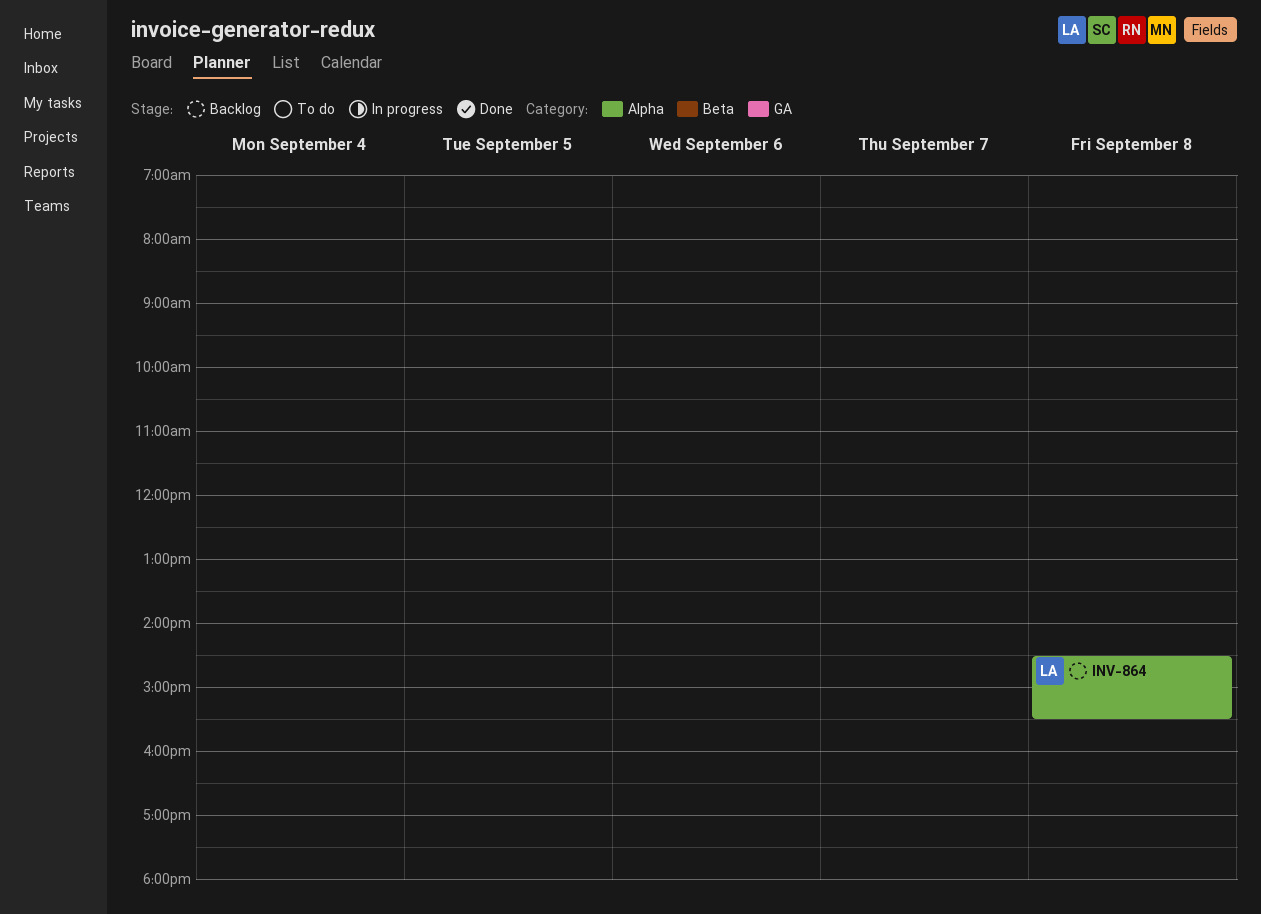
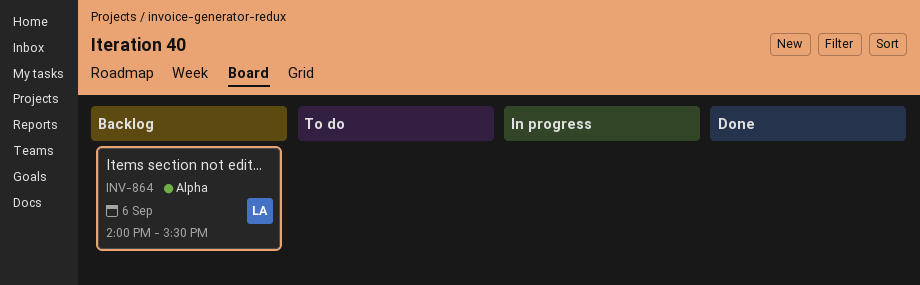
INV-864, day: Sep 8 -> Sep 6
INV-864, begins: 14:30 -> 14:00

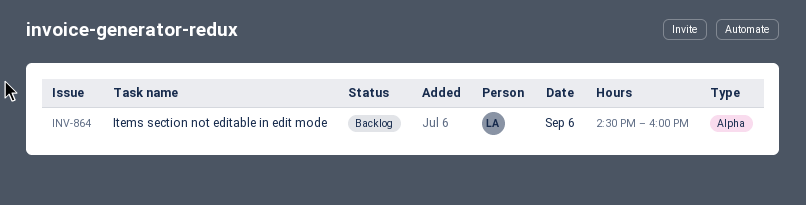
INV-864, begins: 14:00 -> 14:30
INV-864, ends: 15:30 -> 16:00

